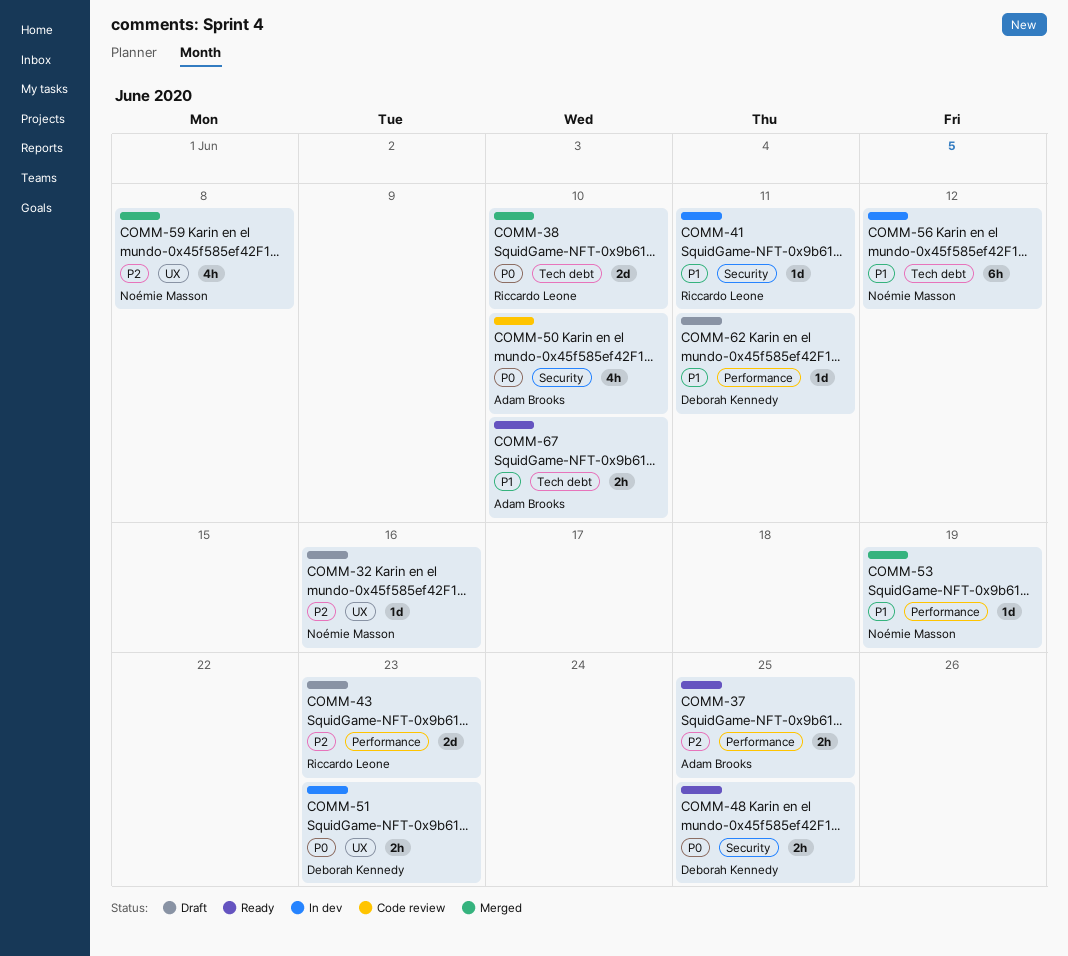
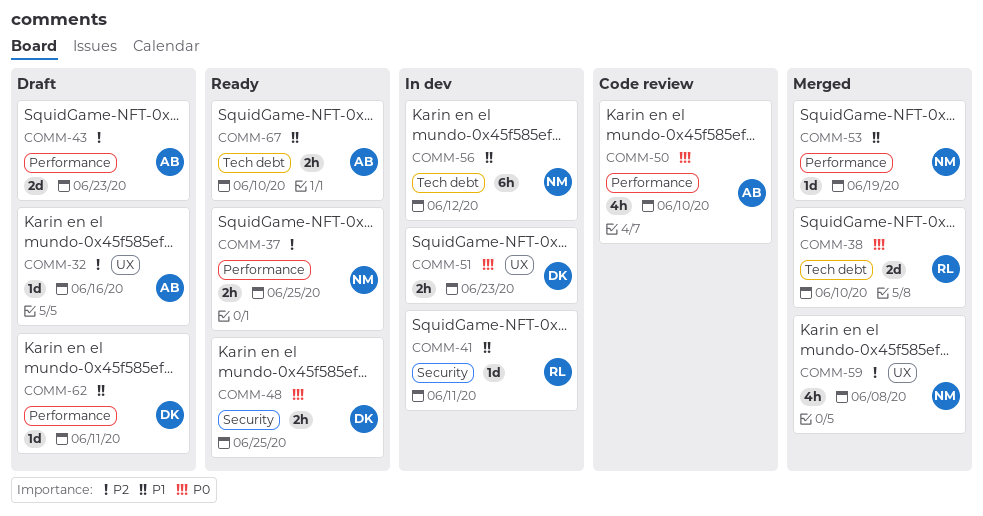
COMM-32, owner: Noémie Masson -> Adam Brooks
COMM-37, owner: Adam Brooks -> Noémie Masson
COMM-43, owner: Riccardo Leone -> Adam Brooks
COMM-50, label: Security -> Performance

